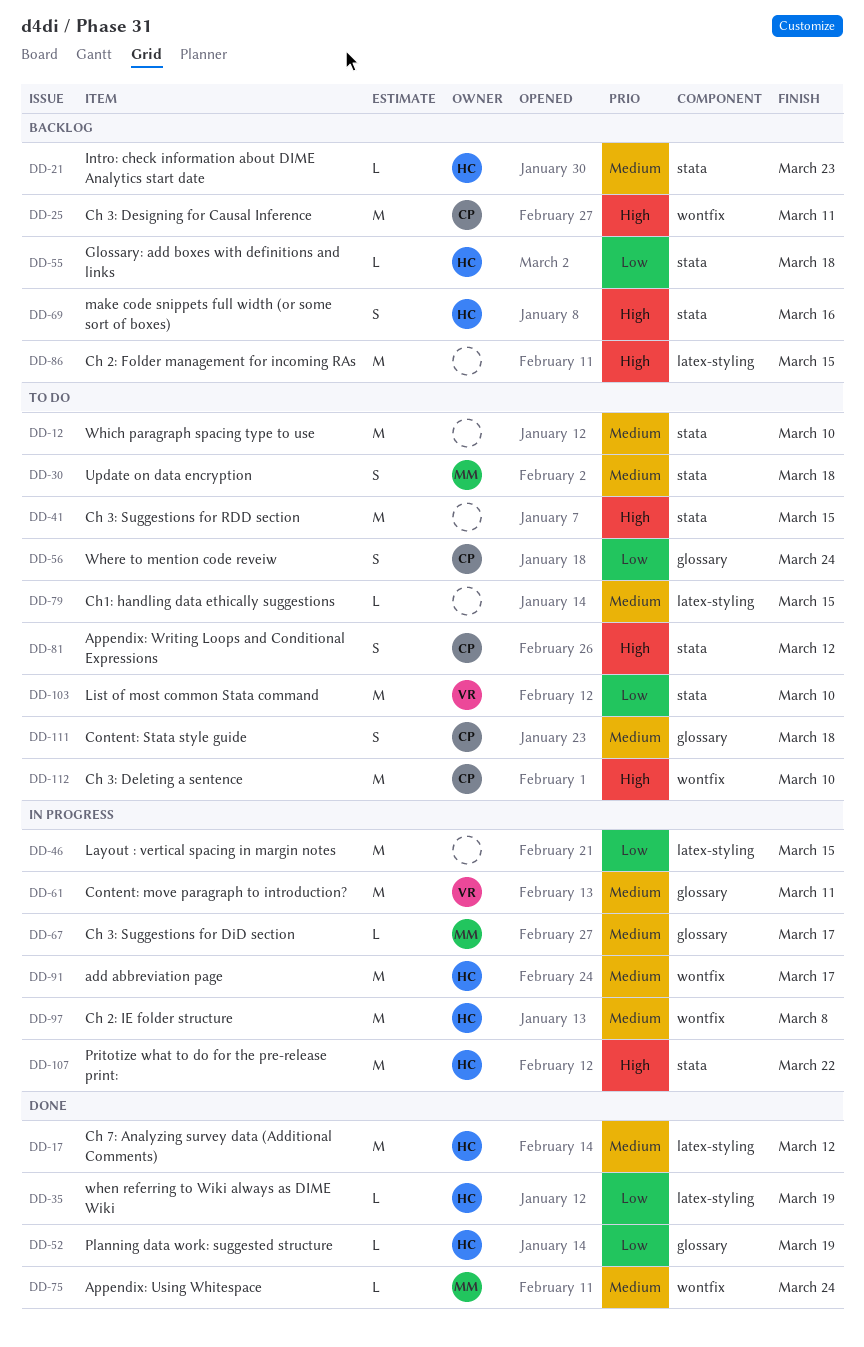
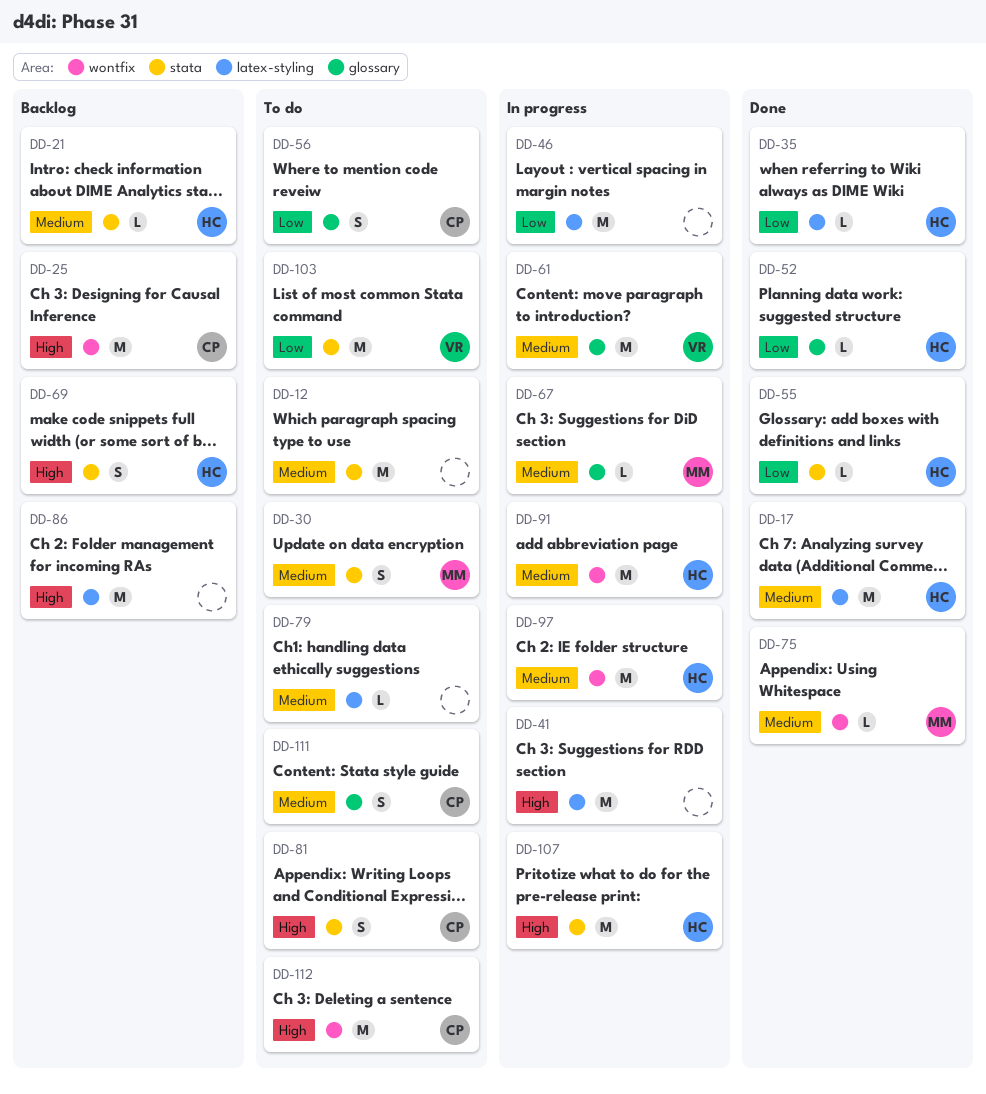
DD-41, status: To do -> In progress
DD-41, label: stata -> latex-styling
DD-55, status: Backlog -> Done

